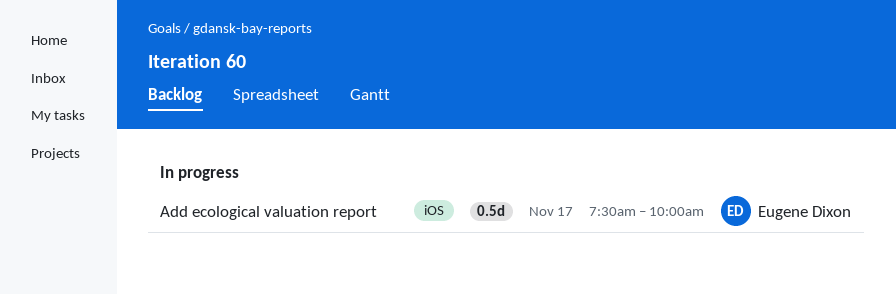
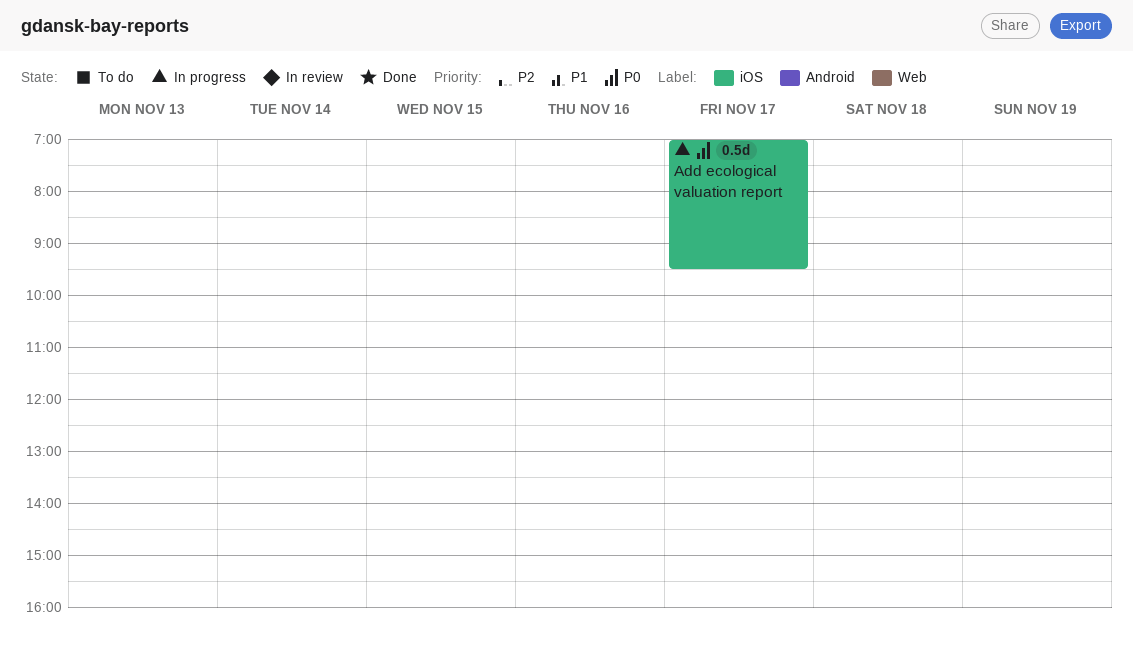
Add ecological valuation report, begins: 07:30 -> 07:00
Add ecological valuation report, ends: 10:00 -> 09:30

